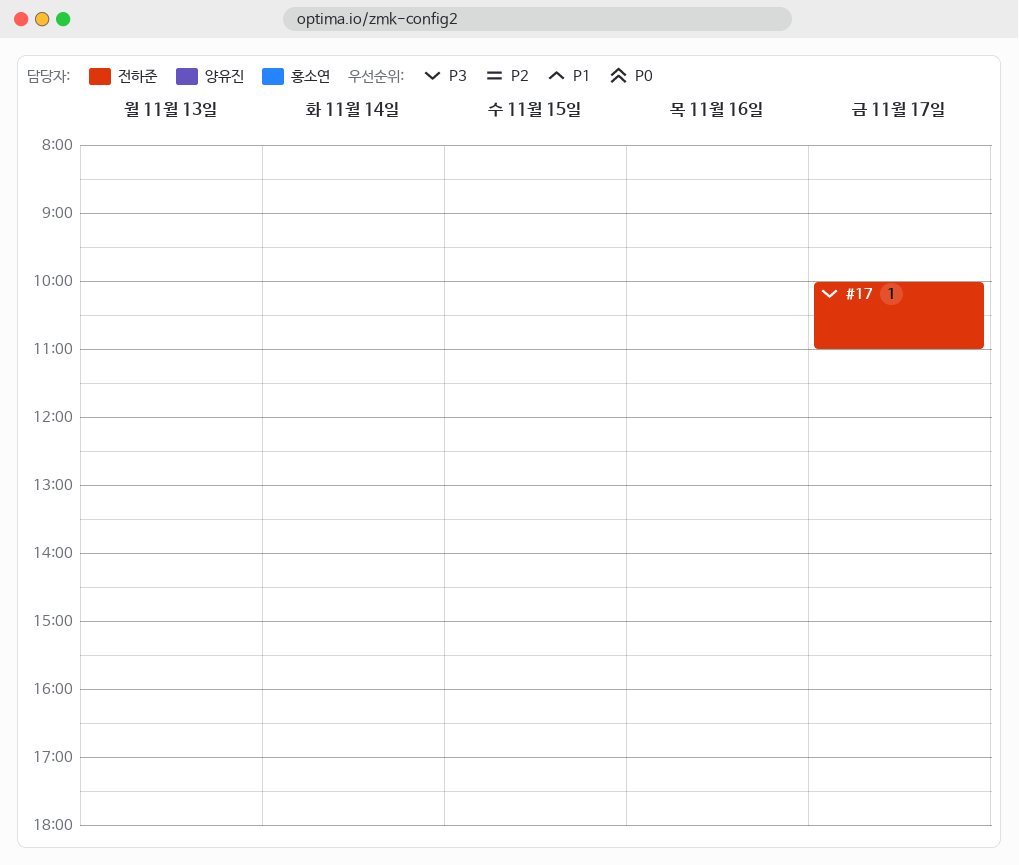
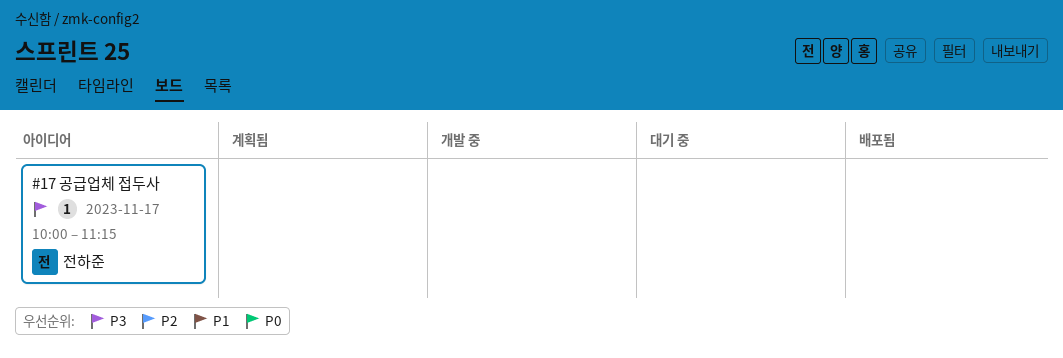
#17, ends: 11:00 -> 11:15

